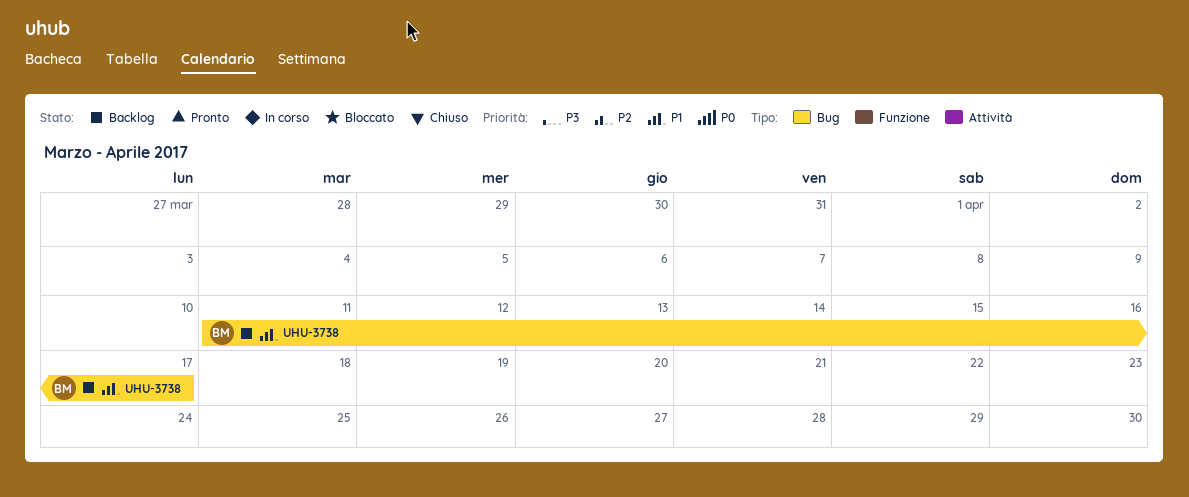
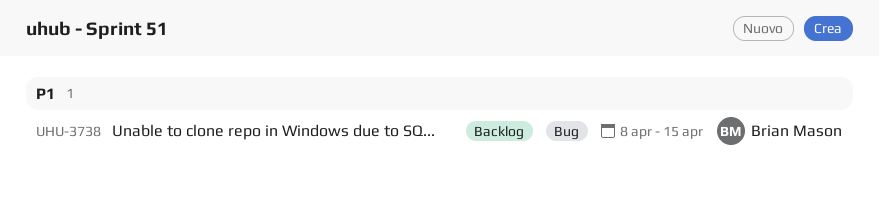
UHU-3738, start: Apr 11 -> Apr 8
UHU-3738, due: Apr 17 -> Apr 15

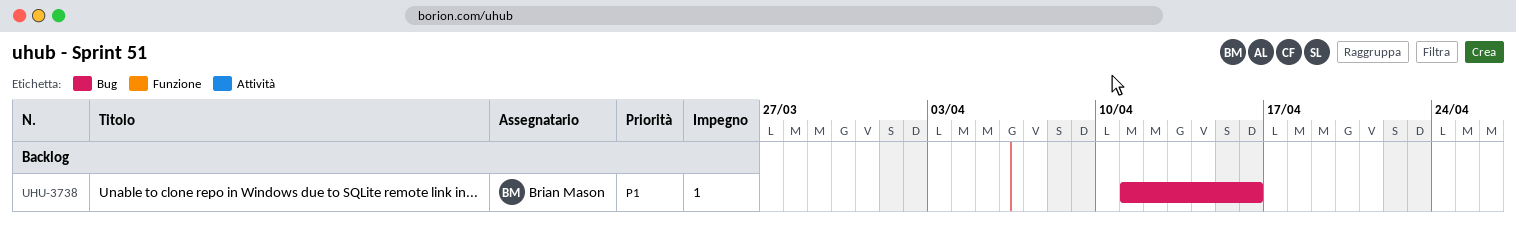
UHU-3738, start: Apr 8 -> Apr 11
UHU-3738, due: Apr 15 -> Apr 16

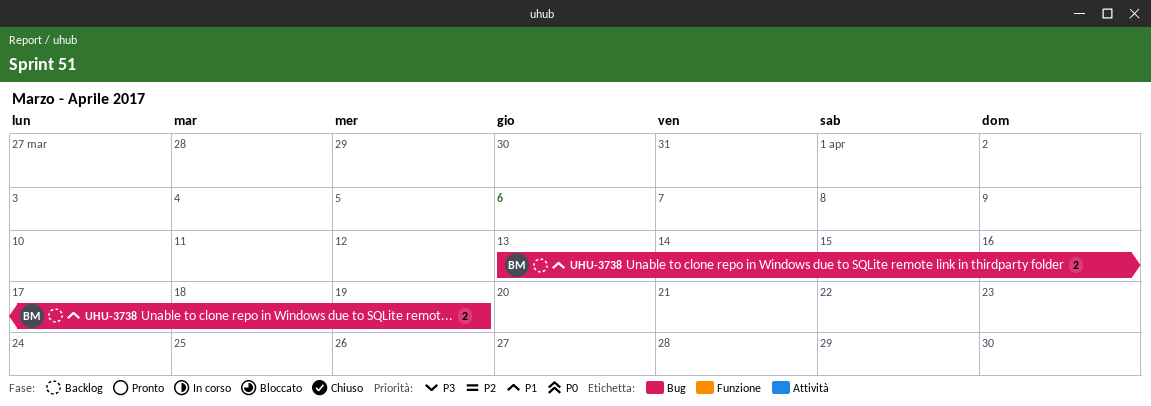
UHU-3738, estimate: 1 -> 2
UHU-3738, start: Apr 11 -> Apr 13
UHU-3738, due: Apr 16 -> Apr 19

